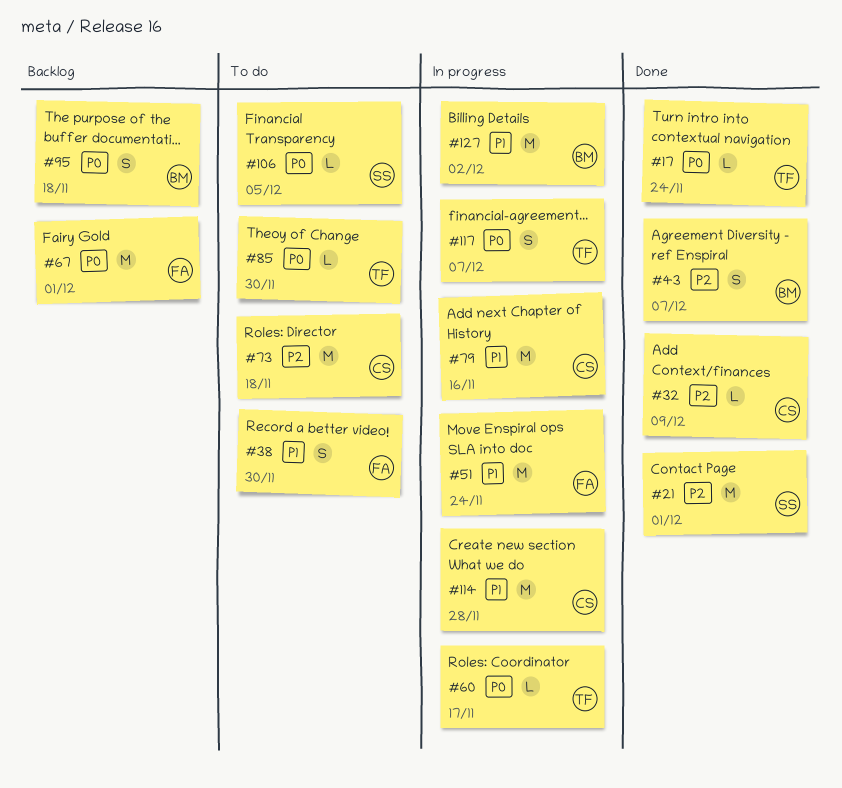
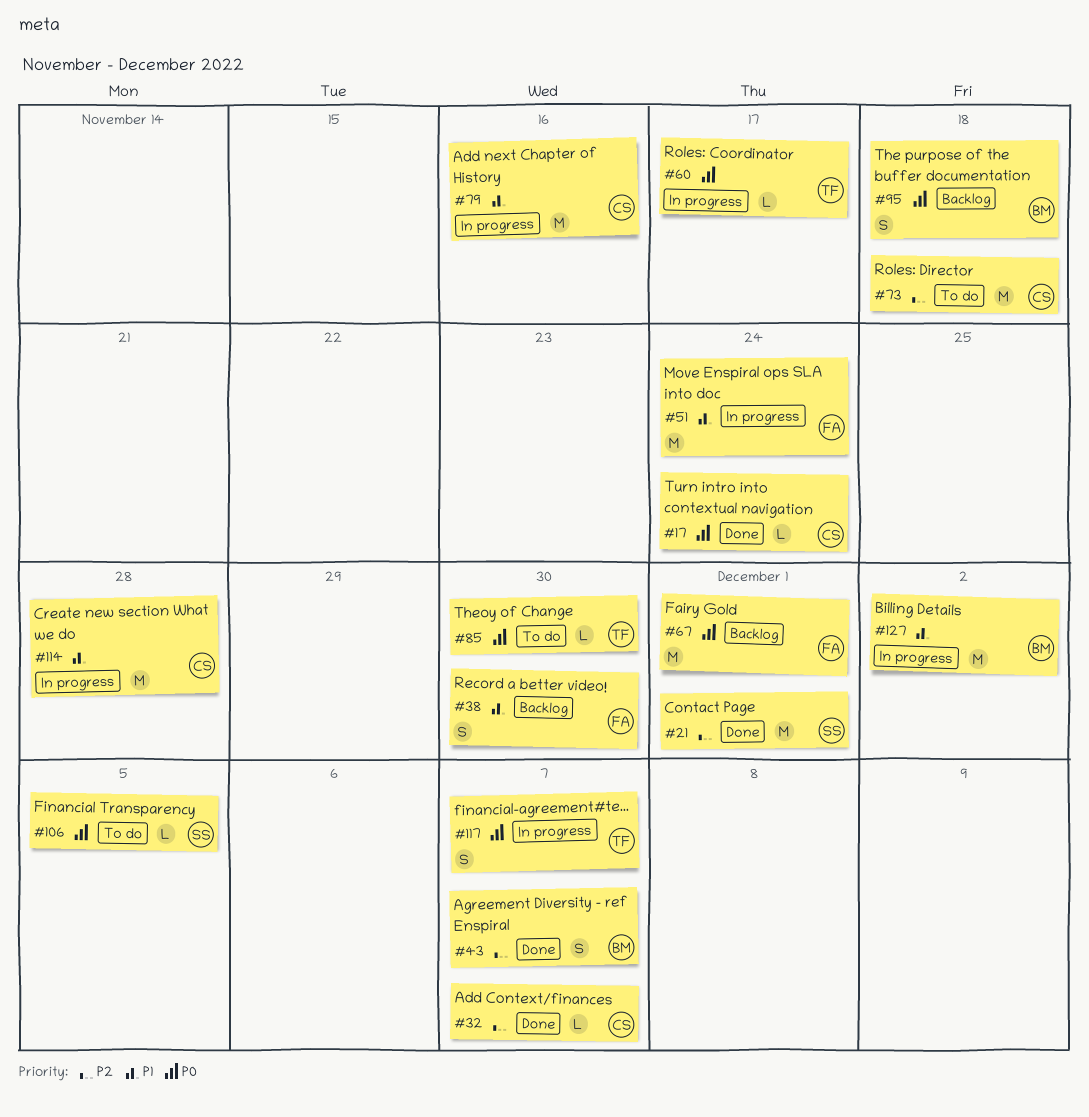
#17, owner: TF -> CS
#32, due: Dec 9 -> Dec 7
#38, status: To do -> Backlog

